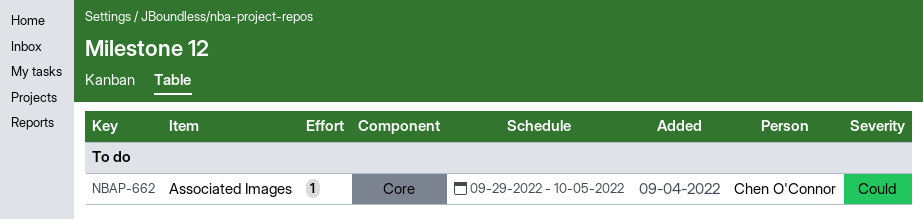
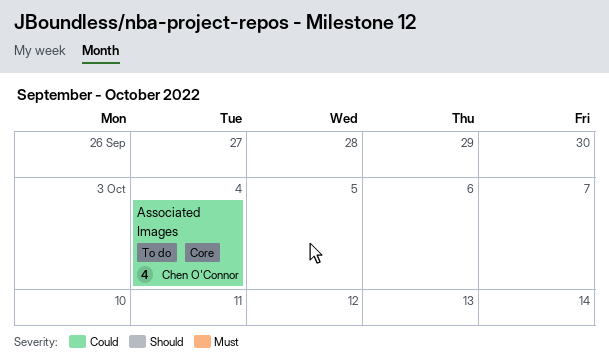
Associated Images, estimate: 1 -> 4
Associated Images, due: Oct 5 -> Oct 4

